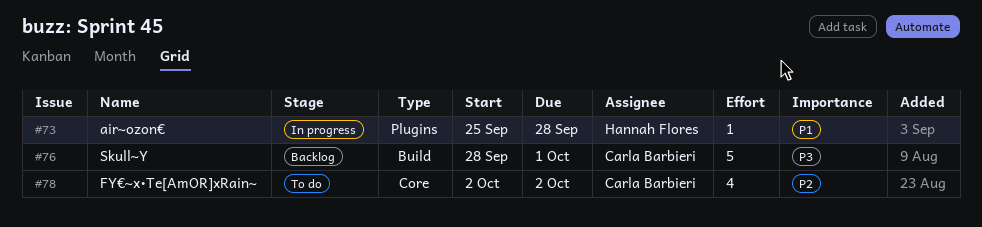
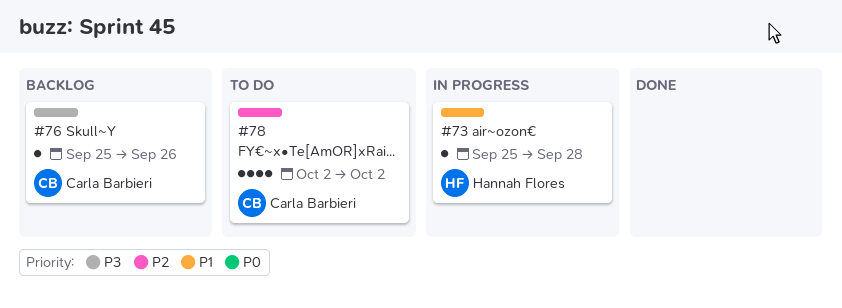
#76, estimate: 5 -> 1
#76, start: Sep 28 -> Sep 25
#76, due: Oct 1 -> Sep 26

